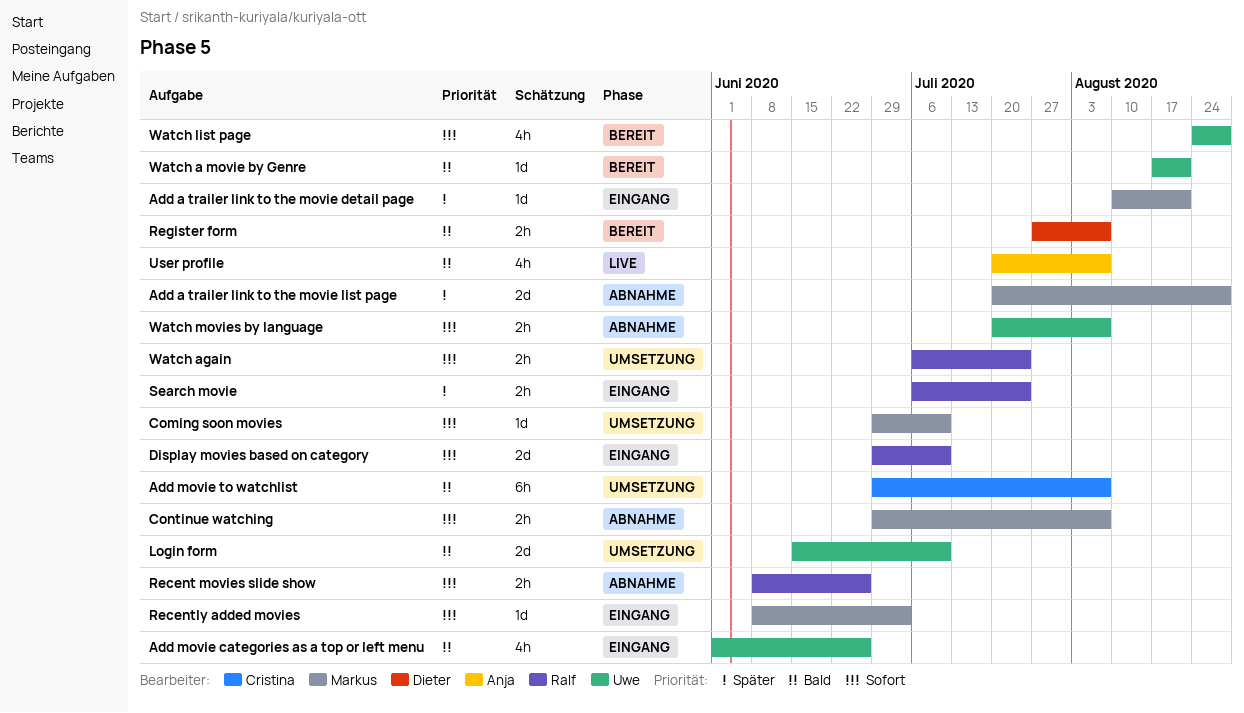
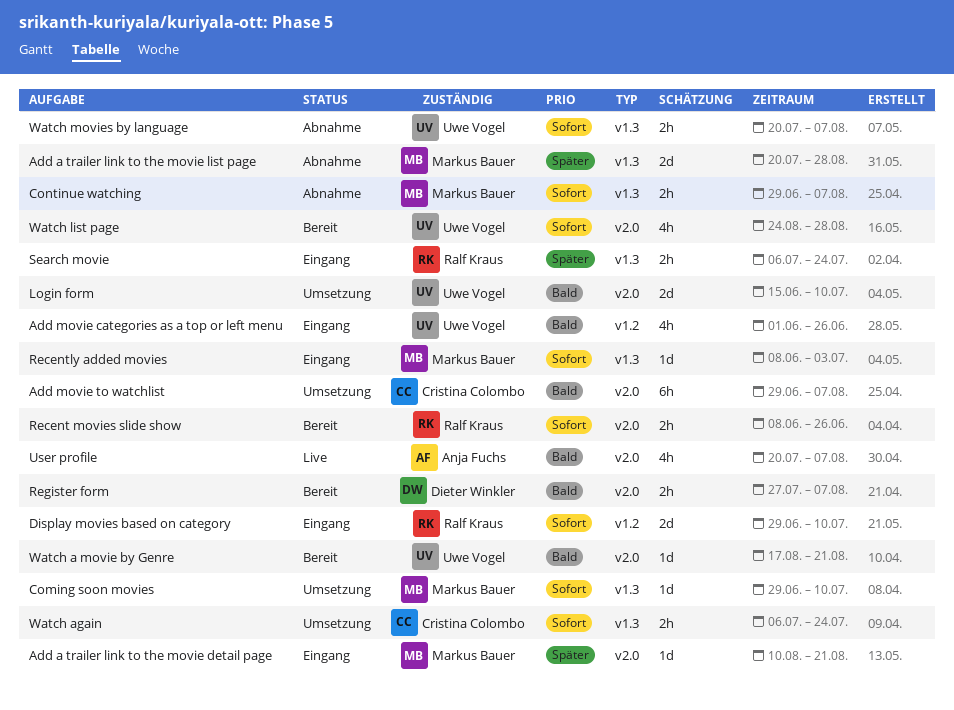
Recent movies slide show, status: Abnahme -> Bereit
Watch again, owner: Ralf Kraus -> Cristina Colombo

